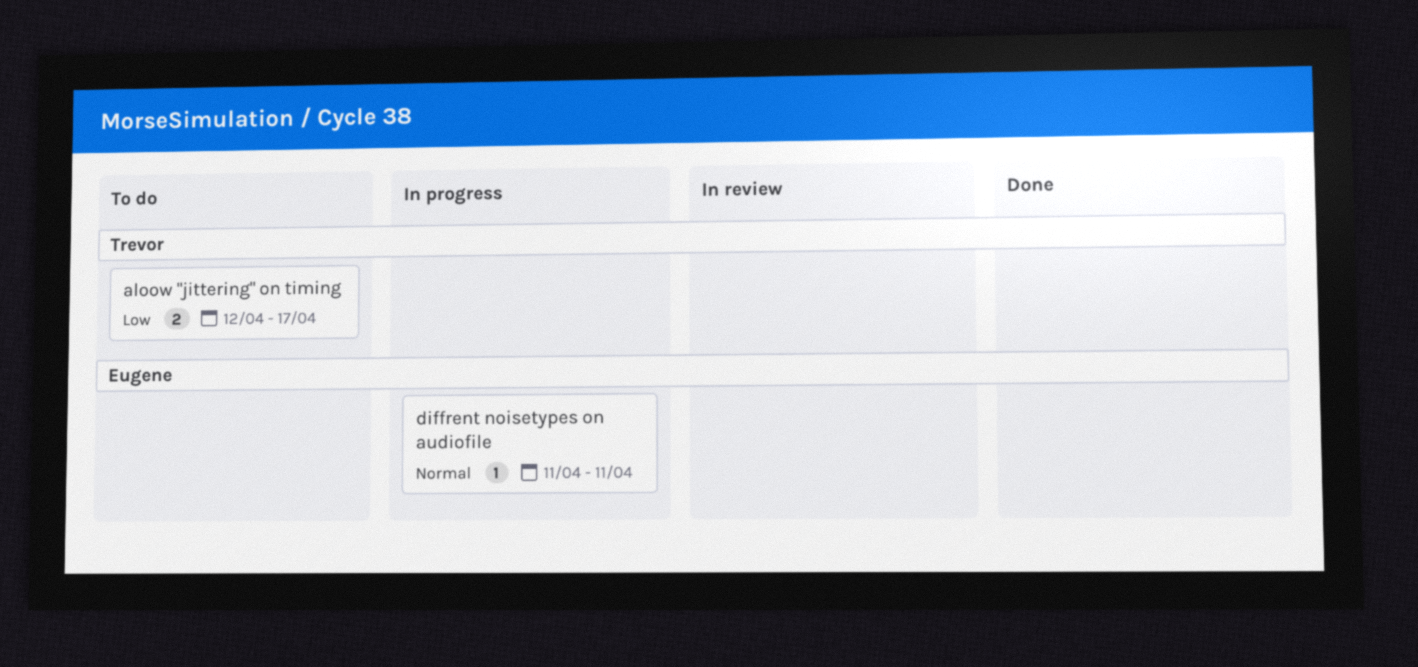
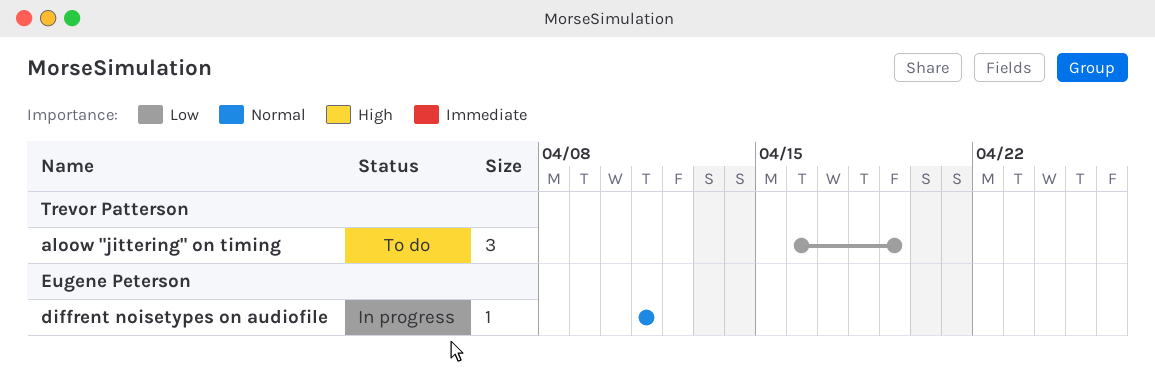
aloow "jittering" on timing, estimate: 2 -> 3
aloow "jittering" on timing, start: Apr 12 -> Apr 16
aloow "jittering" on timing, due: Apr 17 -> Apr 19

